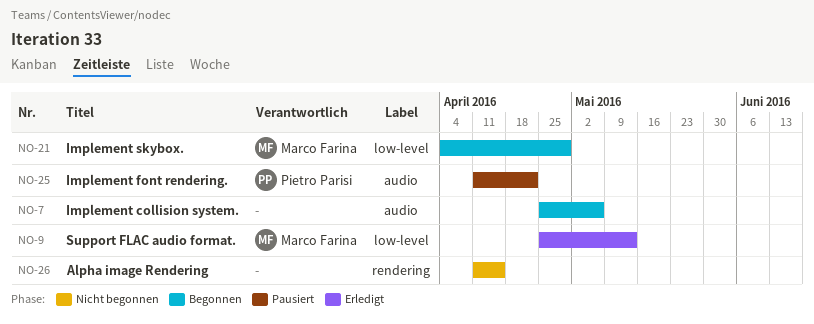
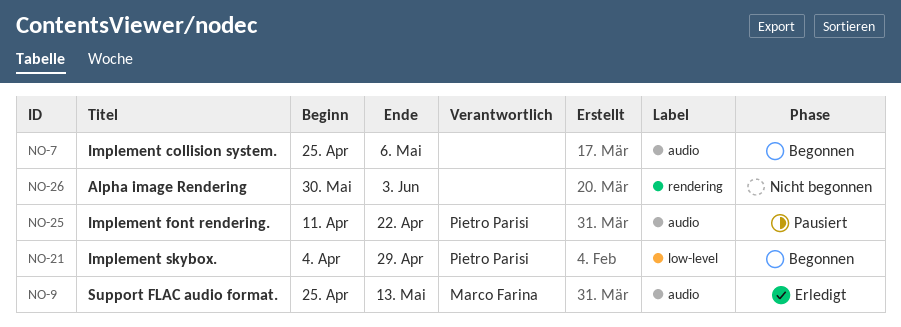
NO-9, label: low-level -> audio
NO-21, owner: Marco Farina -> Pietro Parisi
NO-26, start: Apr 11 -> May 30
NO-26, due: Apr 15 -> Jun 3

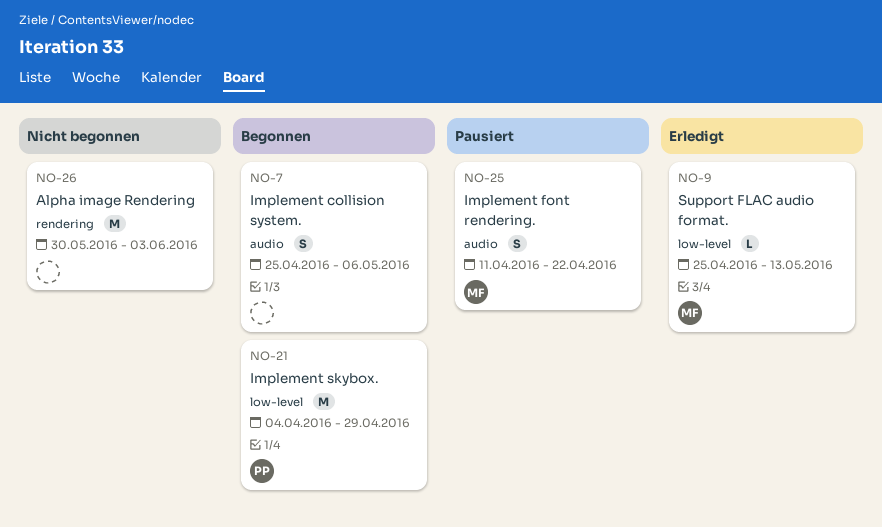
NO-9, label: audio -> low-level
NO-25, owner: Pietro Parisi -> Marco Farina

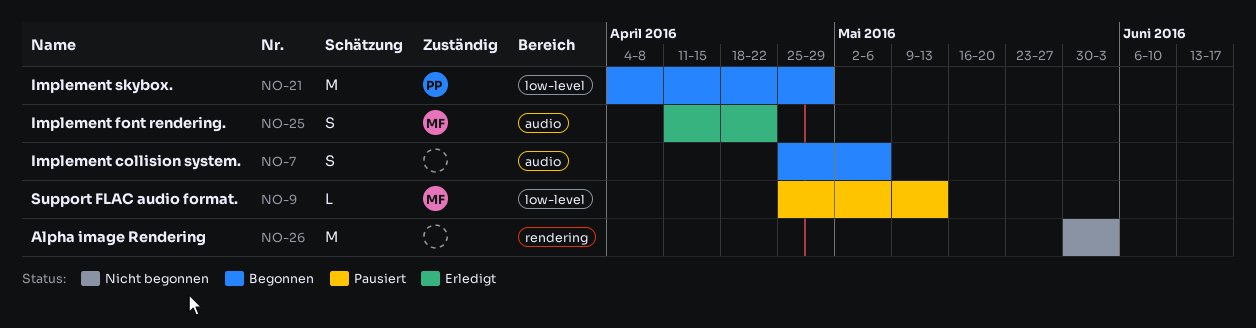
NO-9, status: Erledigt -> Pausiert
NO-25, status: Pausiert -> Erledigt

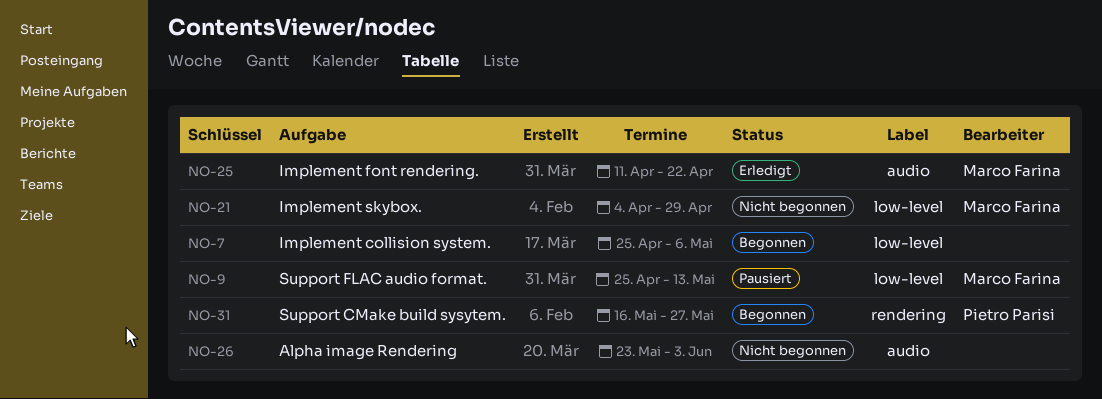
NO-7, label: audio -> low-level
NO-21, status: Begonnen -> Nicht begonnen
NO-21, owner: Pietro Parisi -> Marco Farina
NO-26, label: rendering -> audio
NO-26, start: May 30 -> May 23
NO-31: none -> present

